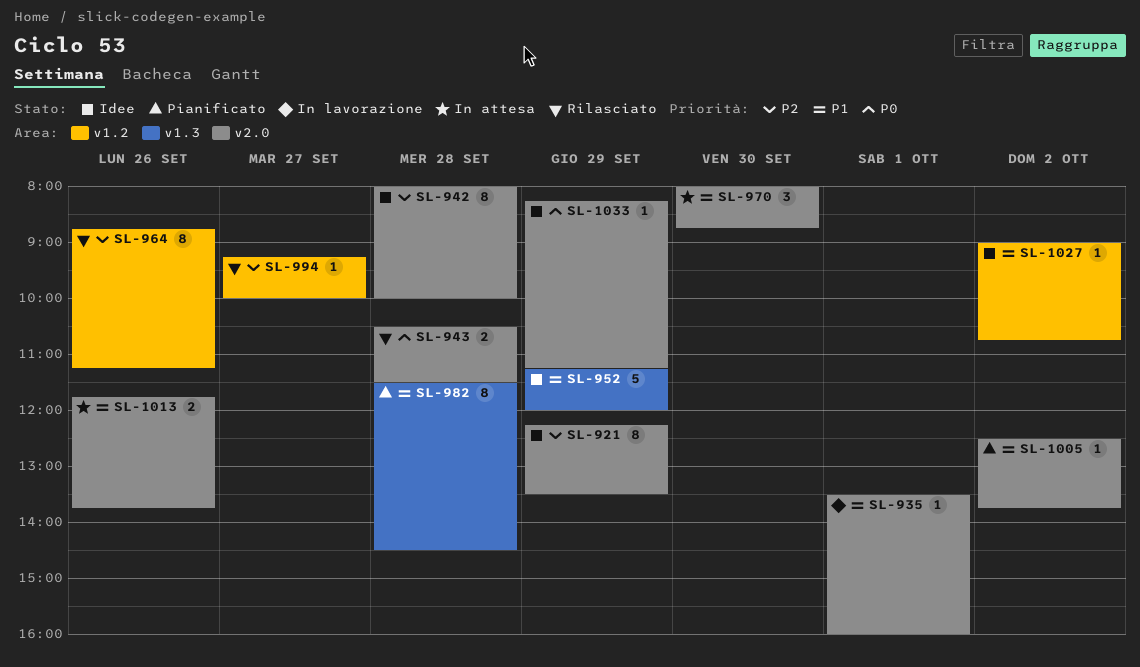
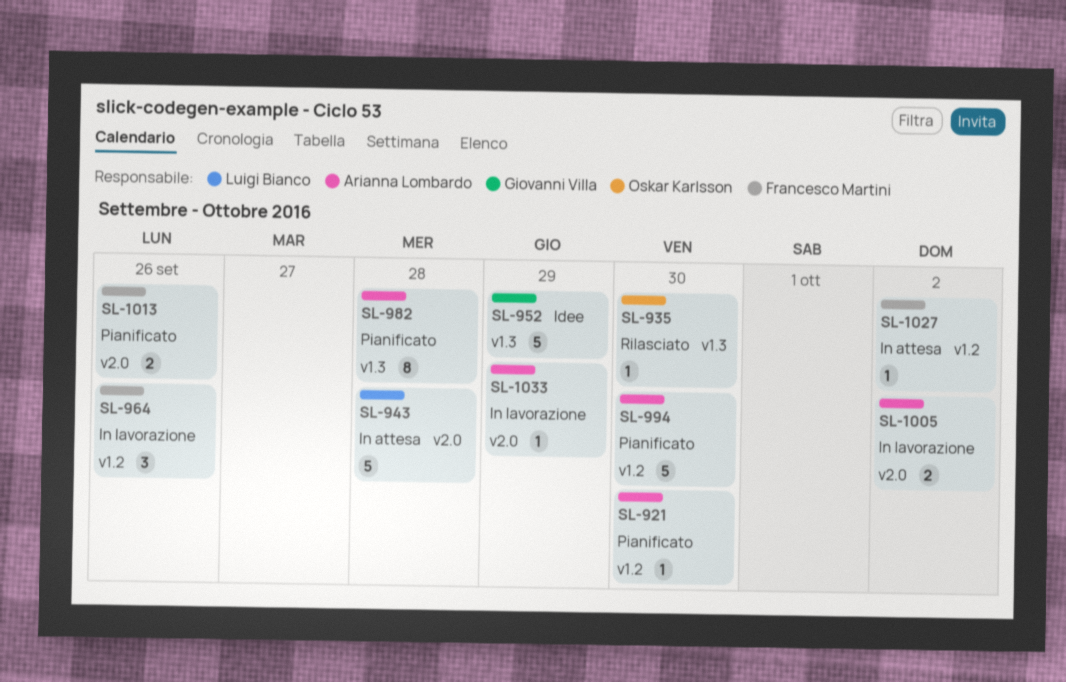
SL-921, status: Idee -> Pianificato
SL-921, label: v2.0 -> v1.2
SL-921, estimate: 8 -> 1
SL-921, day: Sep 29 -> Sep 30
SL-935, status: In lavorazione -> Rilasciato
SL-935, label: v2.0 -> v1.3
SL-935, day: Oct 1 -> Sep 30
SL-942: present -> none
SL-943, status: Rilasciato -> In attesa
SL-943, estimate: 2 -> 5
SL-964, status: Rilasciato -> In lavorazione
SL-964, estimate: 8 -> 3
SL-970: present -> none
SL-994, status: Rilasciato -> Pianificato
SL-994, estimate: 1 -> 5
SL-994, day: Sep 27 -> Sep 30
SL-1005, status: Pianificato -> In lavorazione
SL-1005, estimate: 1 -> 2
SL-1013, status: In attesa -> Pianificato
SL-1027, status: Idee -> In attesa
SL-1033, status: Idee -> In lavorazione

